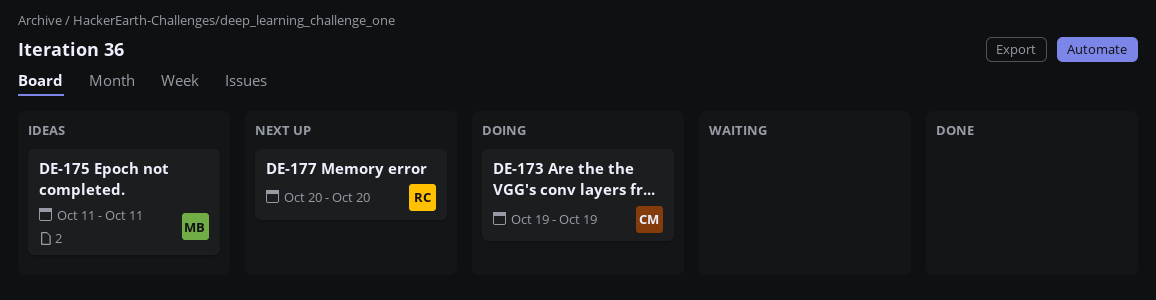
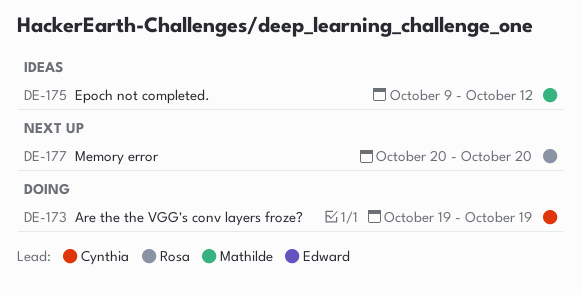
DE-175, start: Oct 11 -> Oct 9
DE-175, due: Oct 11 -> Oct 12

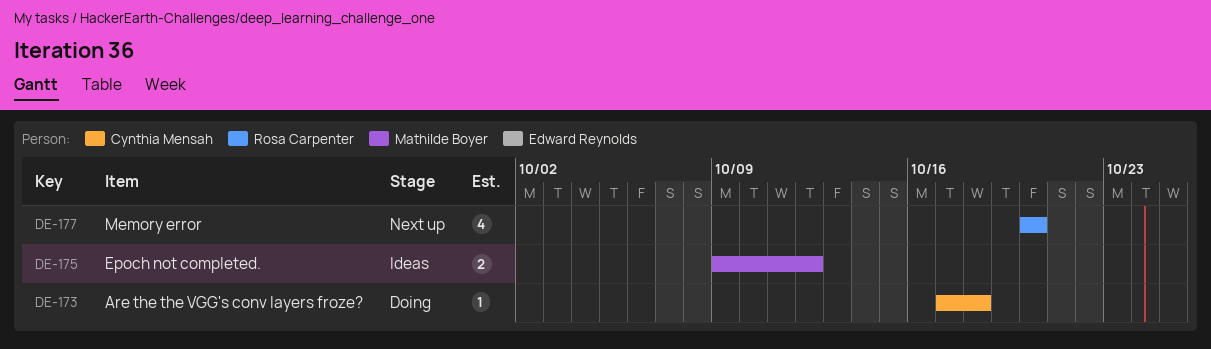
DE-173, start: Oct 19 -> Oct 17
DE-173, due: Oct 19 -> Oct 18

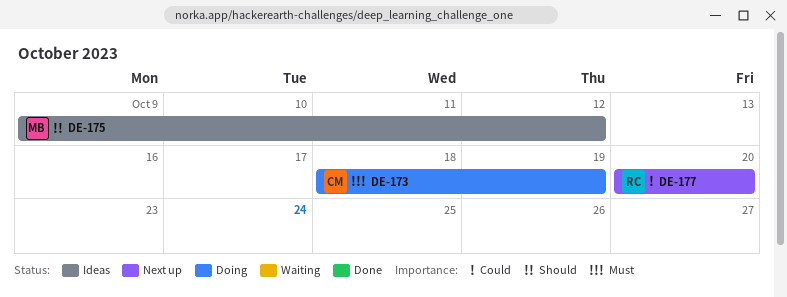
DE-173, start: Oct 17 -> Oct 18
DE-173, due: Oct 18 -> Oct 19

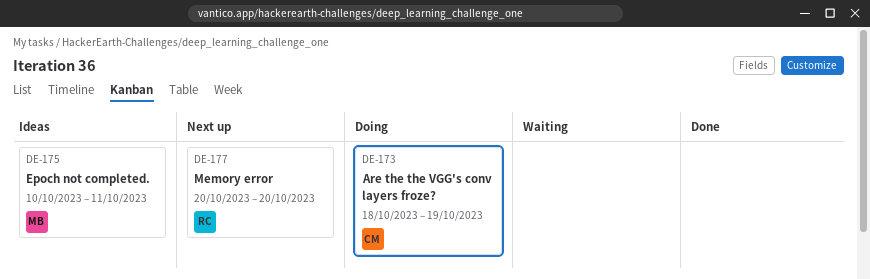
DE-175, start: Oct 9 -> Oct 10
DE-175, due: Oct 12 -> Oct 11

